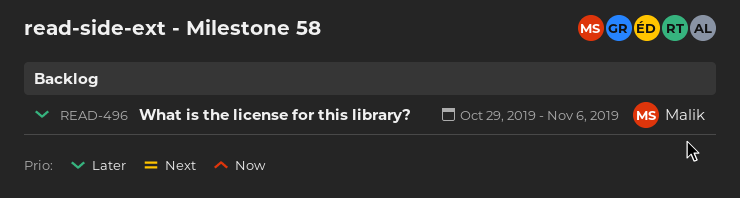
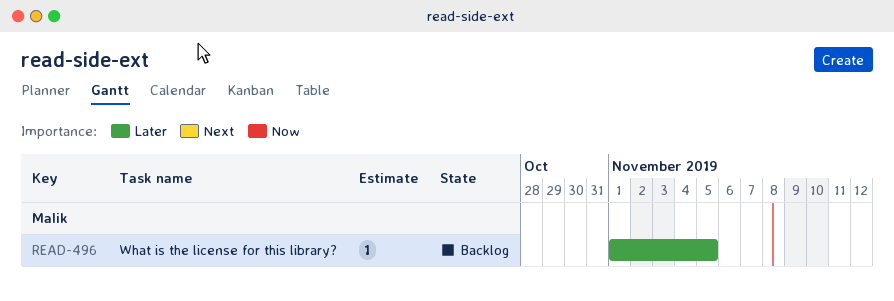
READ-496, start: Oct 29 -> Nov 1
READ-496, due: Nov 6 -> Nov 5

